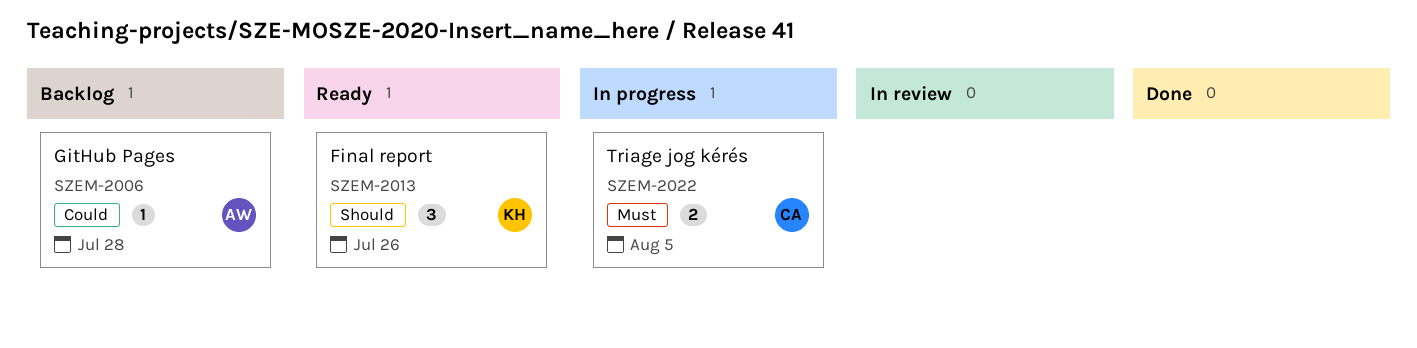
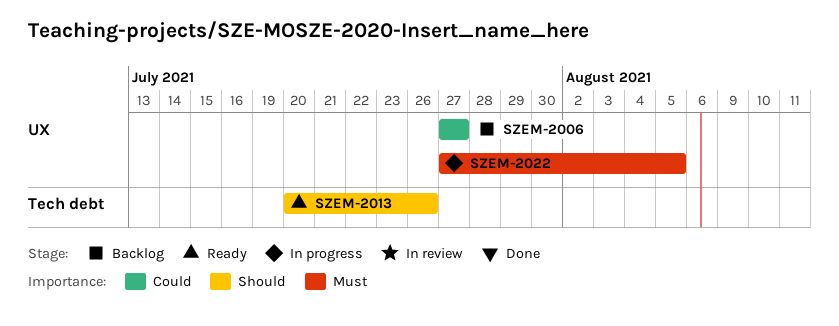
SZEM-2006, due: Jul 28 -> Jul 27

